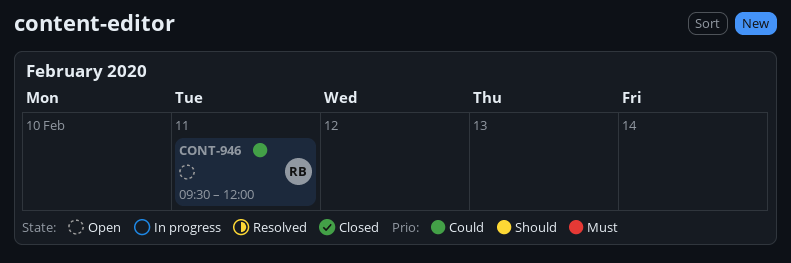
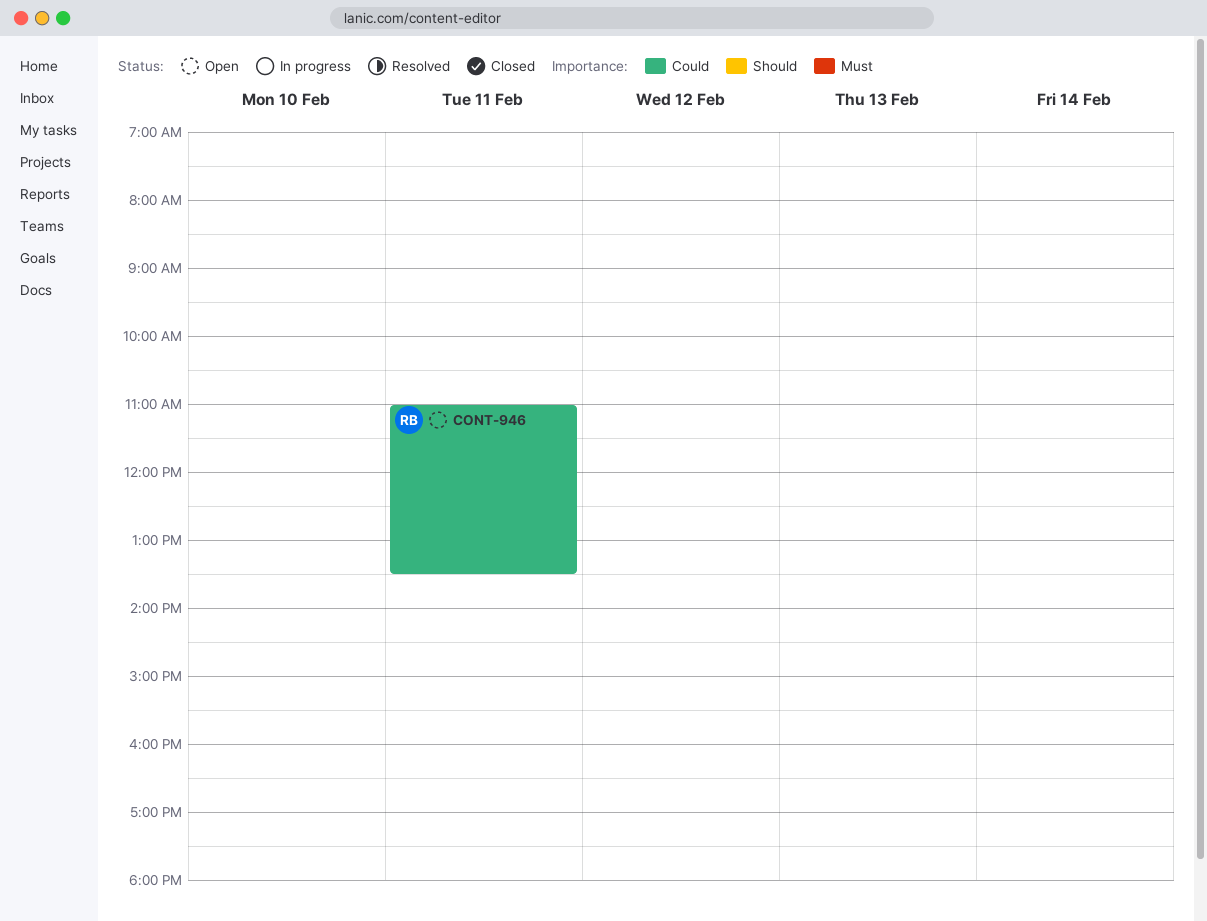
CONT-946, begins: 09:30 -> 11:00
CONT-946, ends: 12:00 -> 13:30

